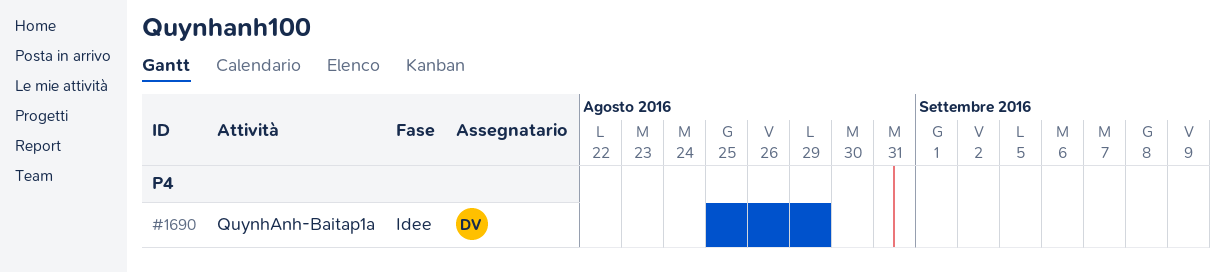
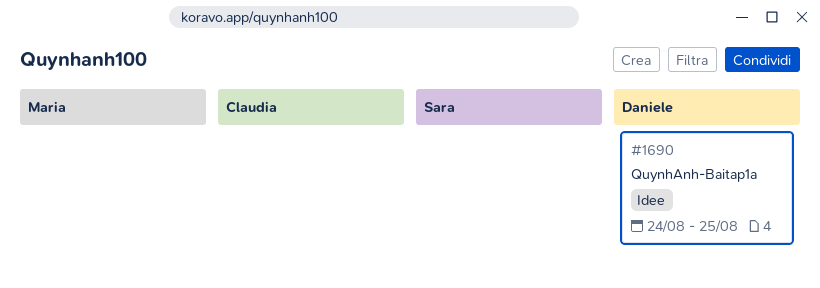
#1690, start: Aug 25 -> Aug 24
#1690, due: Aug 29 -> Aug 25

